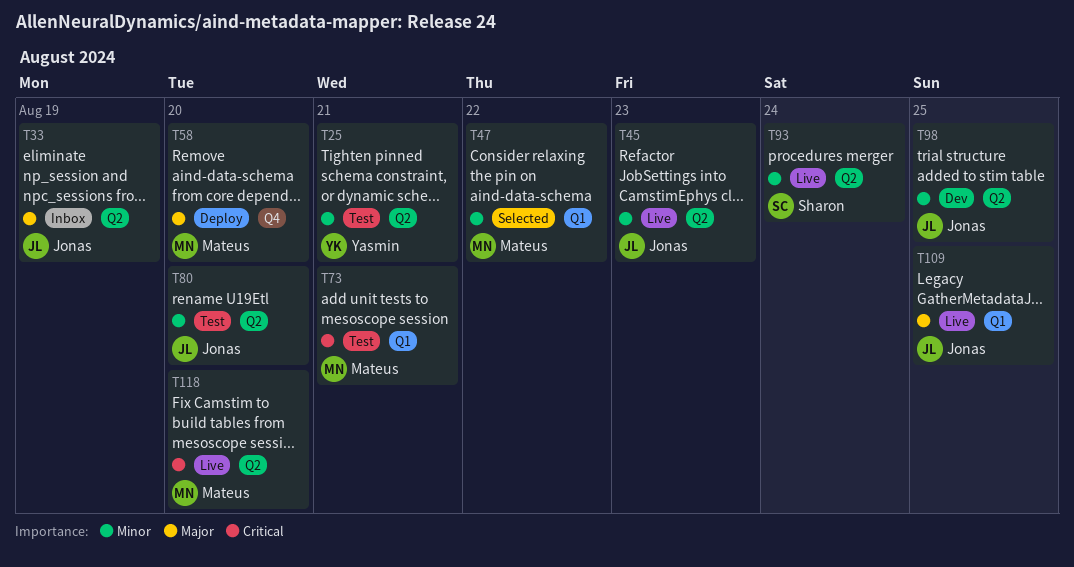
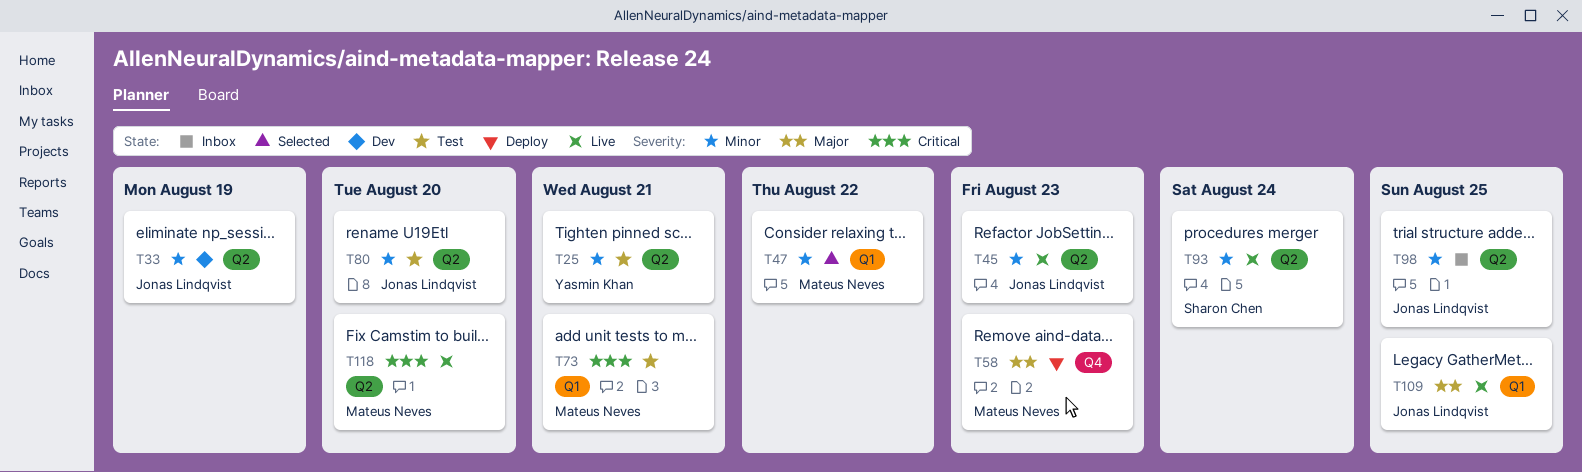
T33, status: Inbox -> Dev
T33, priority: Major -> Minor
T58, due: Aug 20 -> Aug 23
T98, status: Dev -> Inbox

